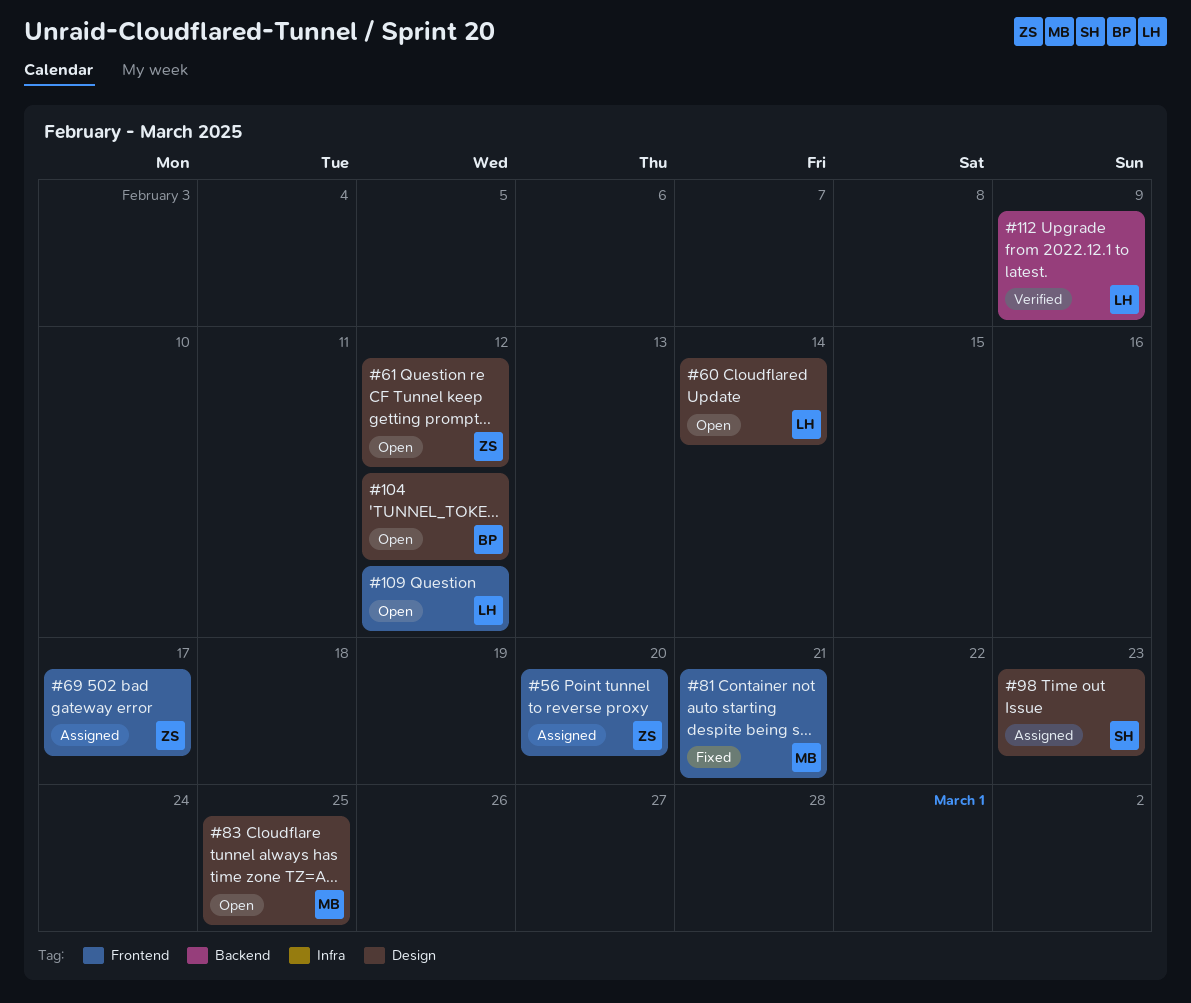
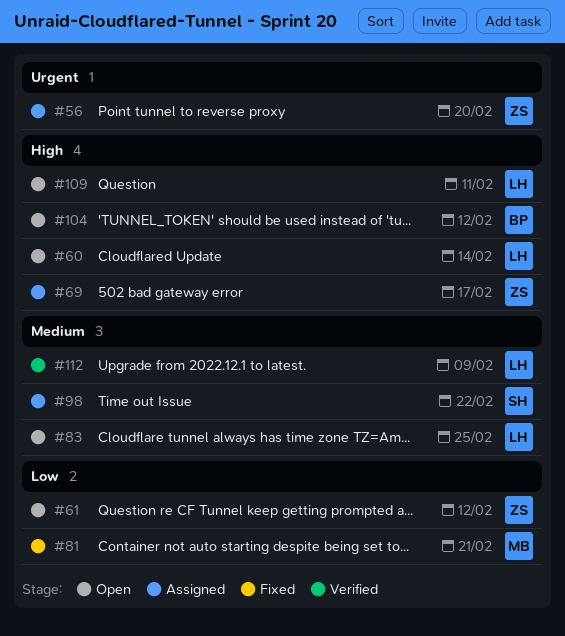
#83, owner: MB -> LH
#98, due: Feb 23 -> Feb 22
#109, due: Feb 12 -> Feb 11

